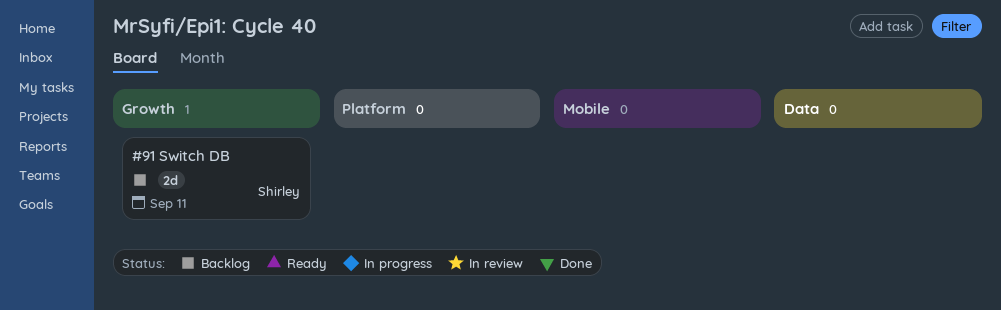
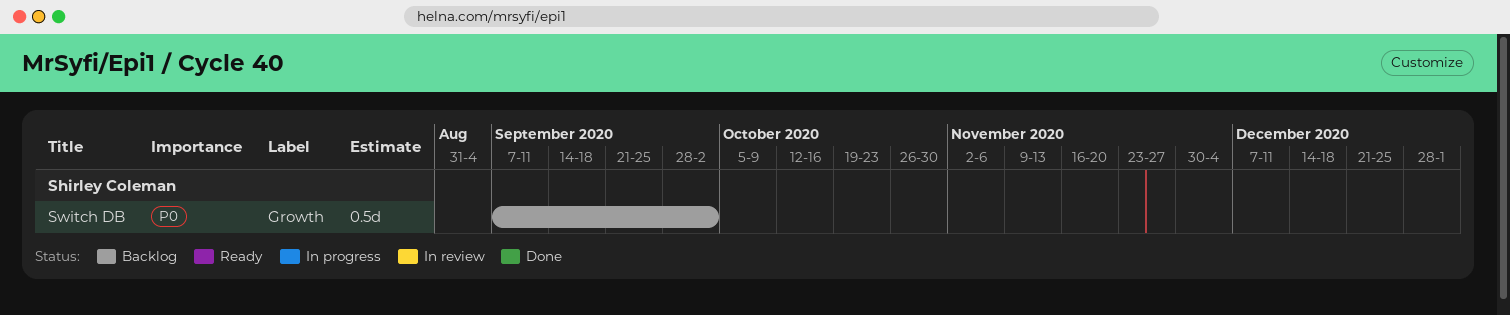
Switch DB, estimate: 2d -> 0.5d
Switch DB, due: Sep 11 -> Oct 2

